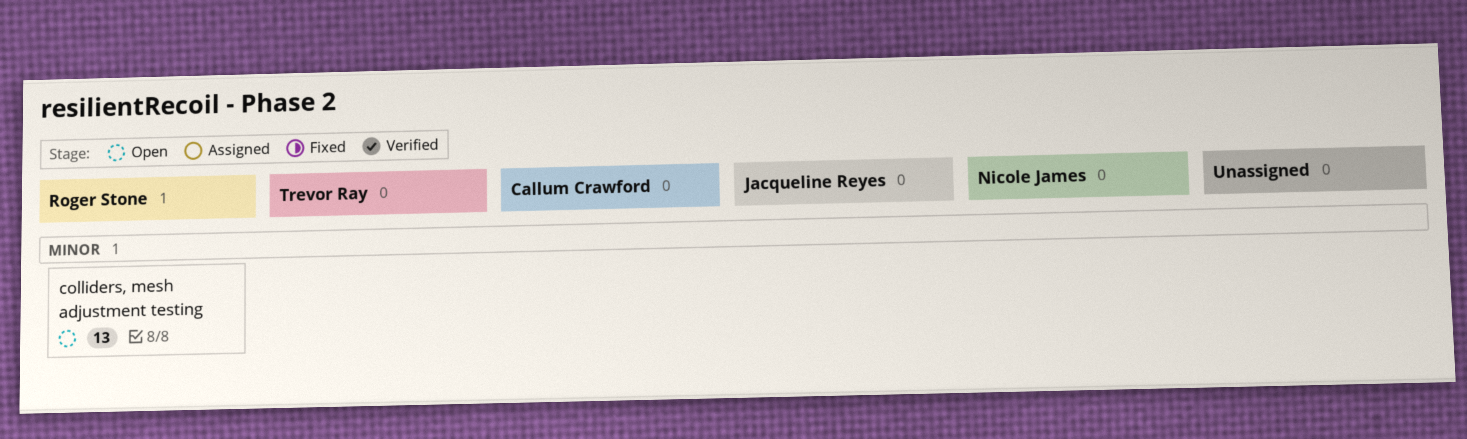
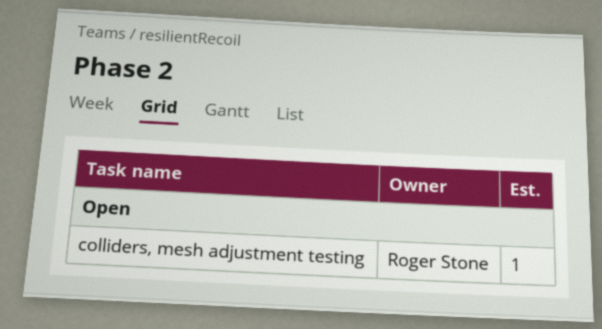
colliders, mesh adjustment testing, estimate: 13 -> 1

